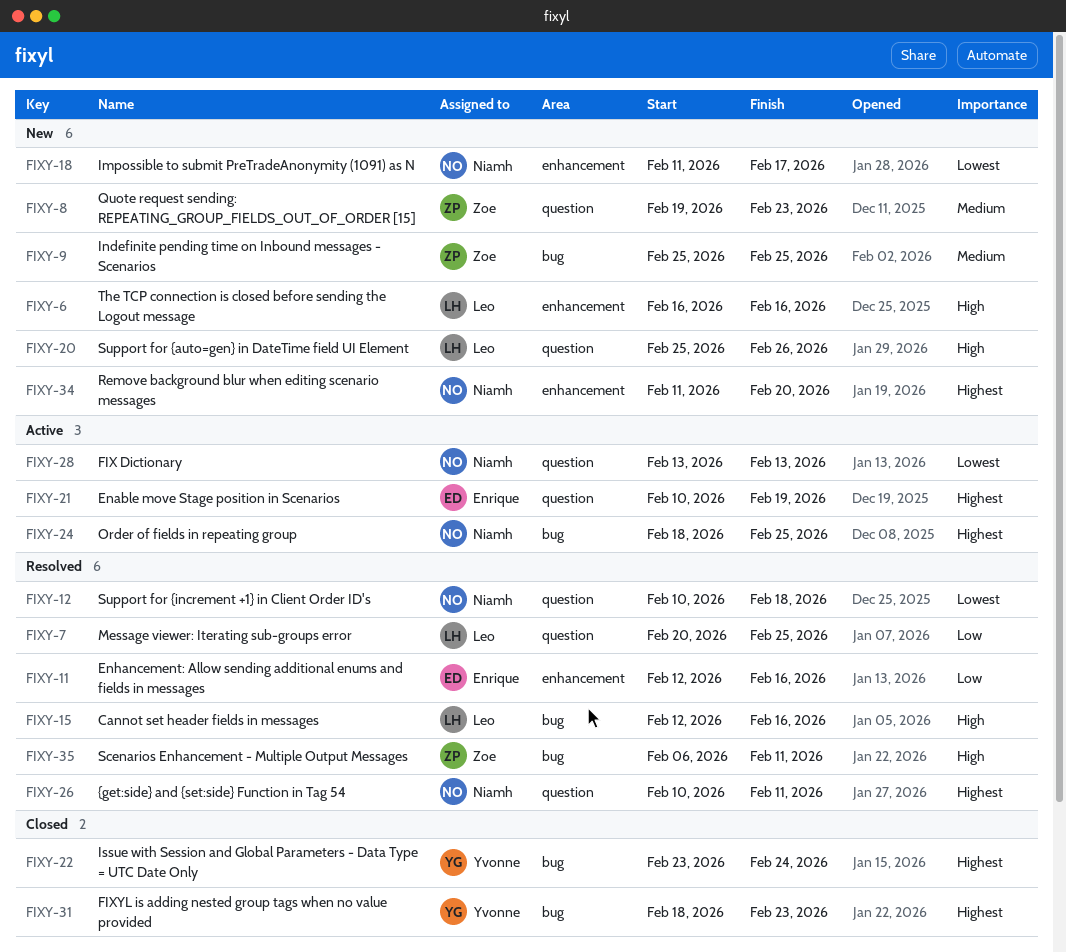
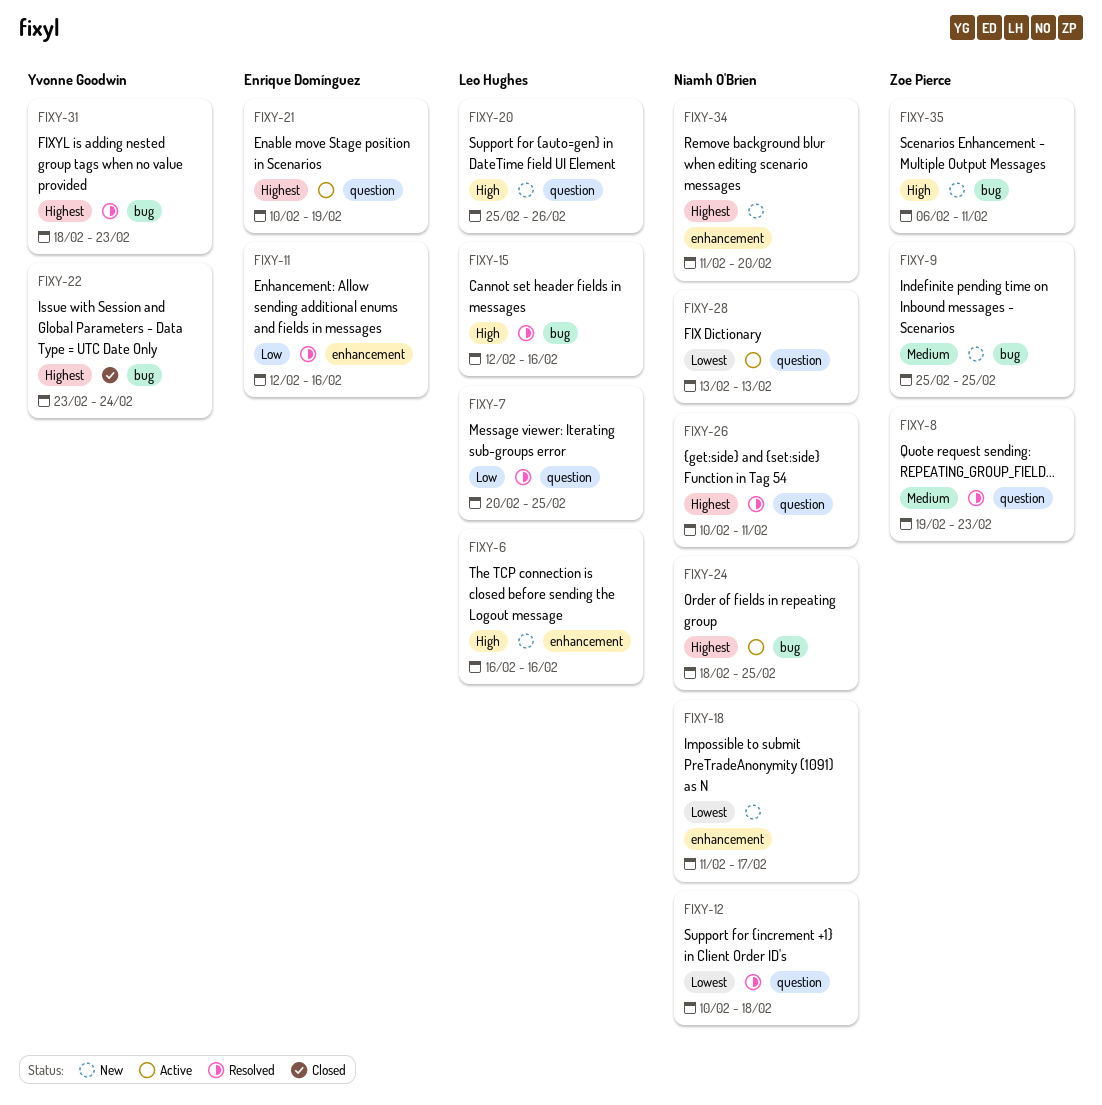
FIXY-8, status: New -> Resolved
FIXY-31, status: Closed -> Resolved
FIXY-35, status: Resolved -> New

